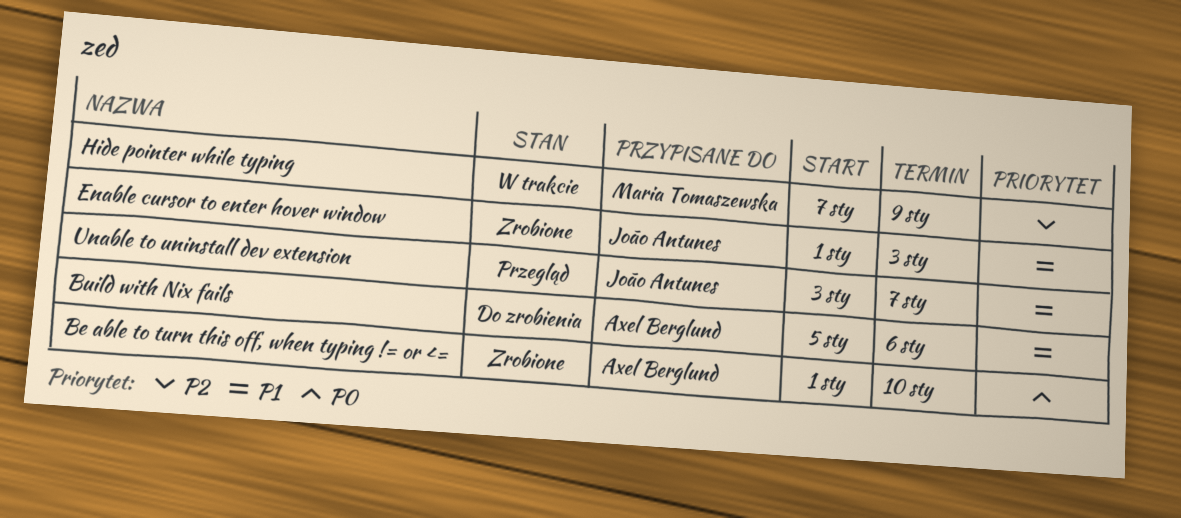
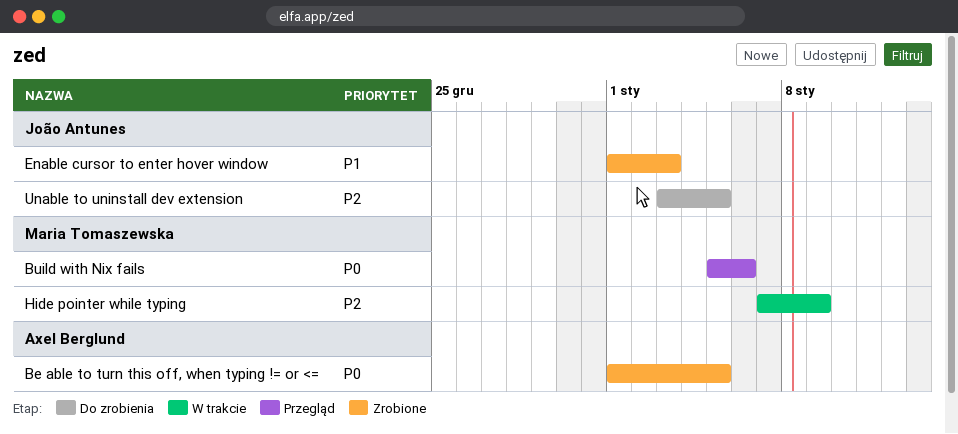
Be able to turn this off, when typing != or <=, due: Jan 10 -> Jan 5
Build with Nix fails, status: Do zrobienia -> Przegląd
Build with Nix fails, owner: Axel Berglund -> Maria Tomaszewska
Build with Nix fails, priority: P1 -> P0
Unable to uninstall dev extension, status: Przegląd -> Do zrobienia
Unable to uninstall dev extension, priority: P1 -> P2
Unable to uninstall dev extension, due: Jan 7 -> Jan 5

